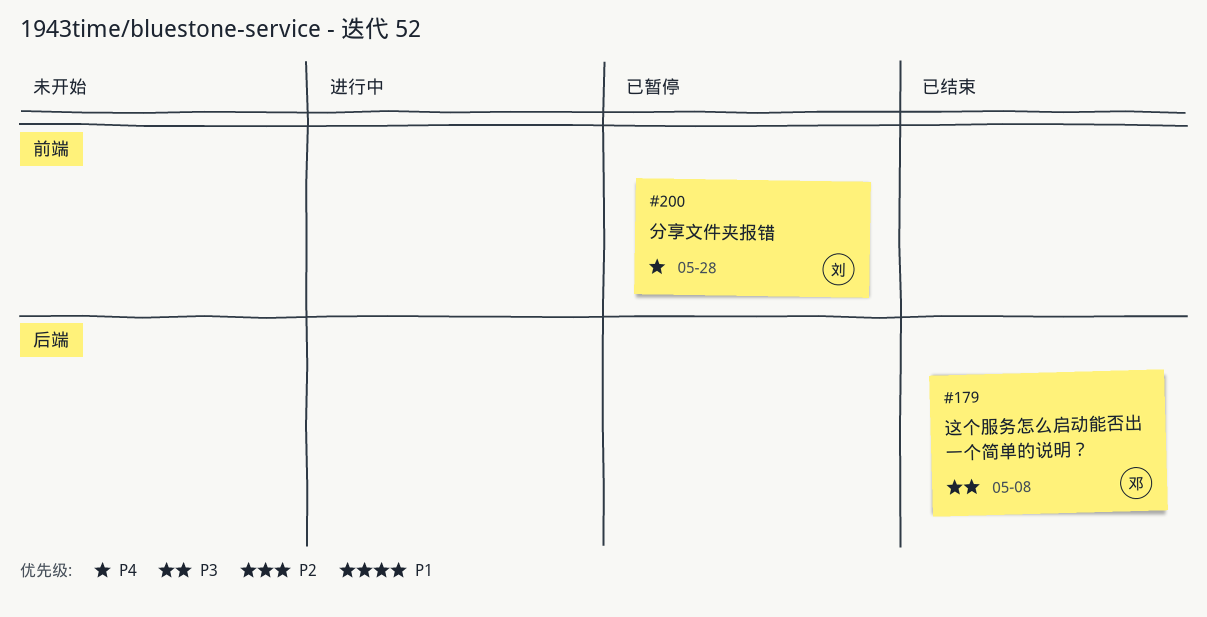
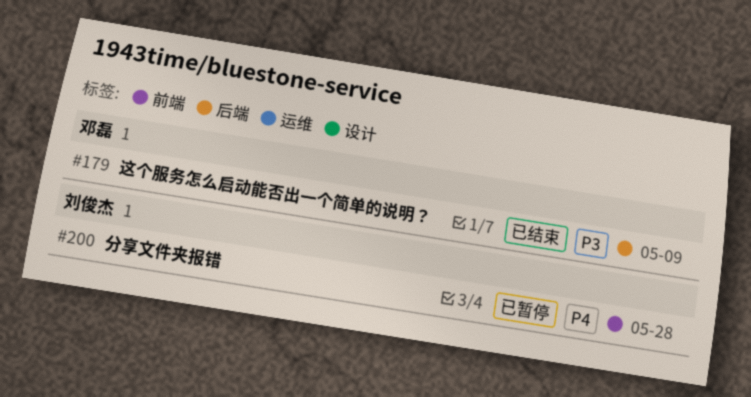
#179, due: May 8 -> May 9

